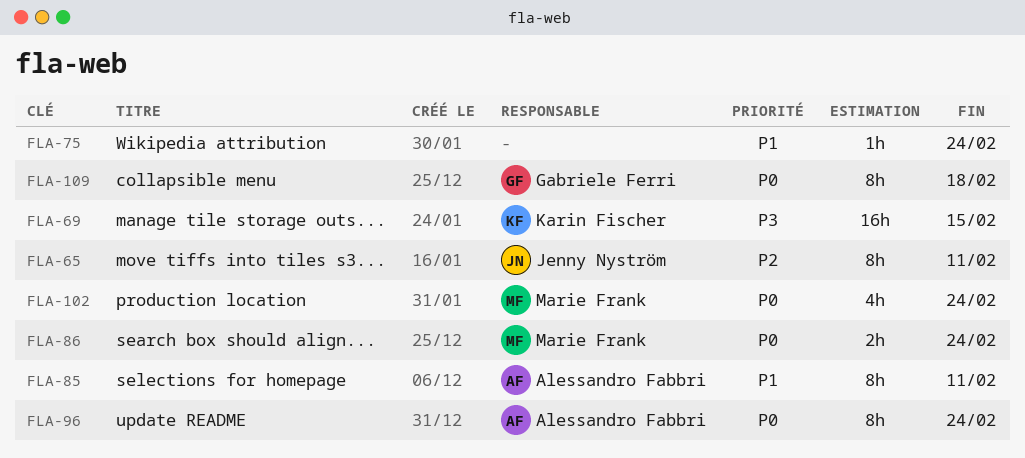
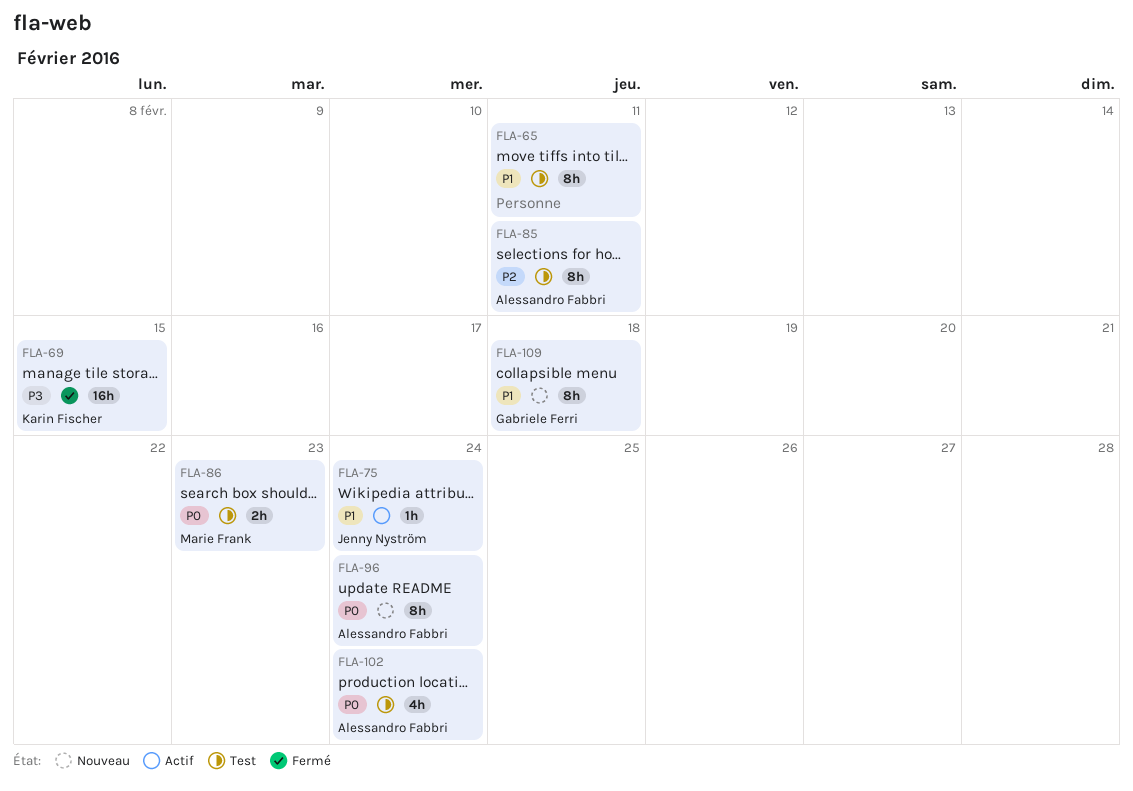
FLA-65, owner: Jenny Nyström -> none
FLA-65, priority: P2 -> P1
FLA-75, owner: none -> Jenny Nyström
FLA-85, priority: P1 -> P2
FLA-86, due: Feb 24 -> Feb 23
FLA-102, owner: Marie Frank -> Alessandro Fabbri
FLA-109, priority: P0 -> P1

